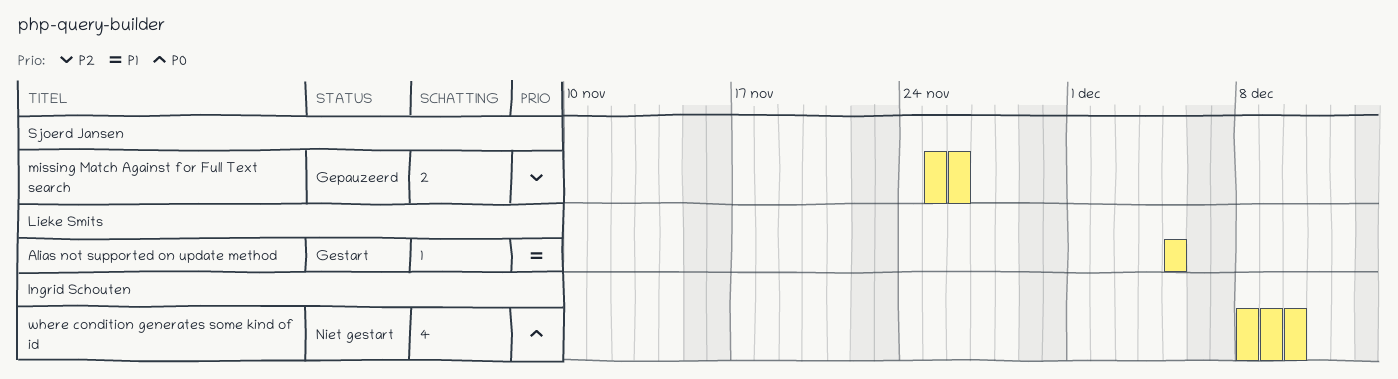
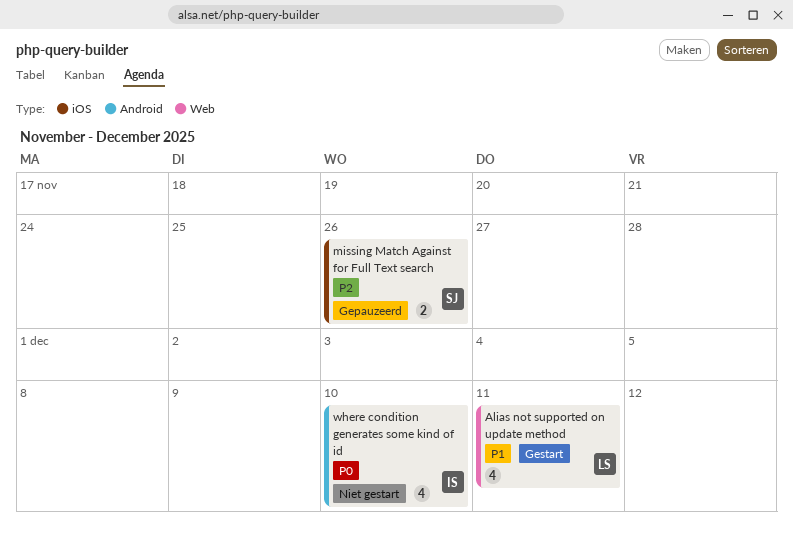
Alias not supported on update method, estimate: 1 -> 4
Alias not supported on update method, due: Dec 5 -> Dec 11

